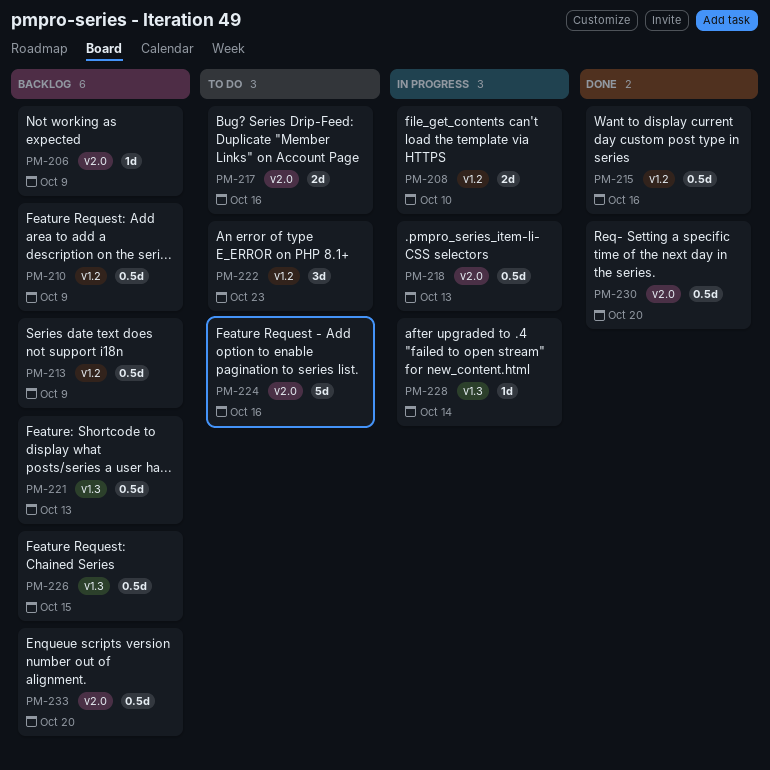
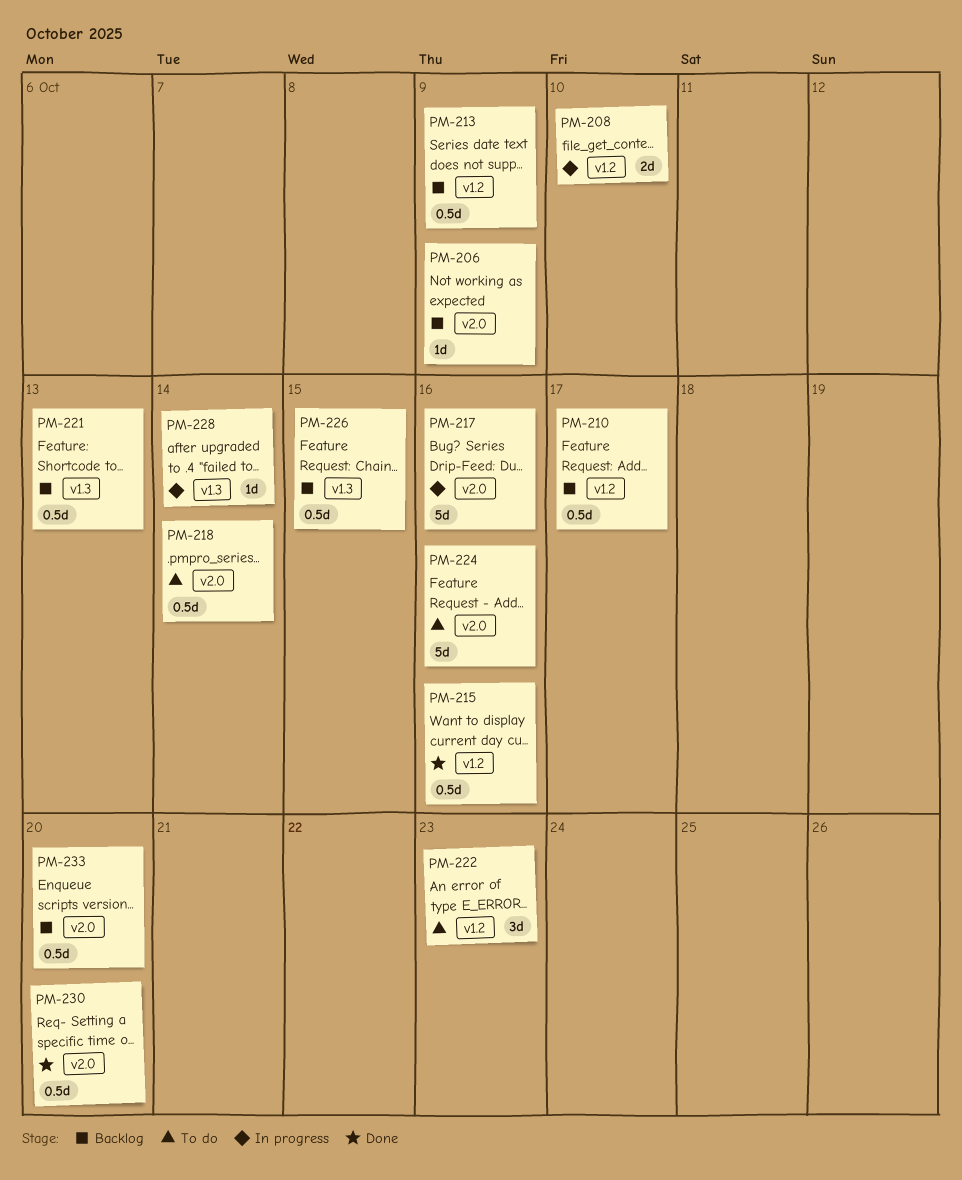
PM-210, due: Oct 9 -> Oct 17
PM-217, status: To do -> In progress
PM-217, estimate: 2d -> 5d
PM-218, status: In progress -> To do
PM-218, due: Oct 13 -> Oct 14

